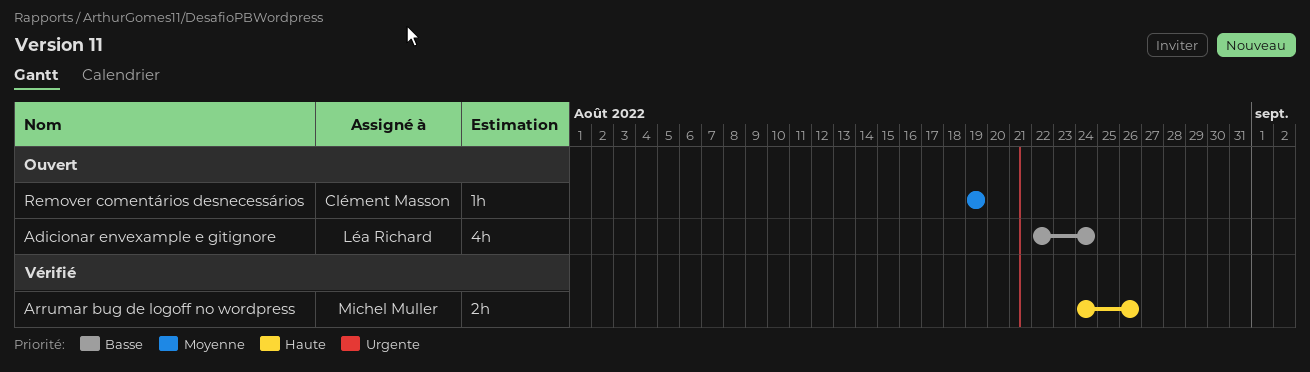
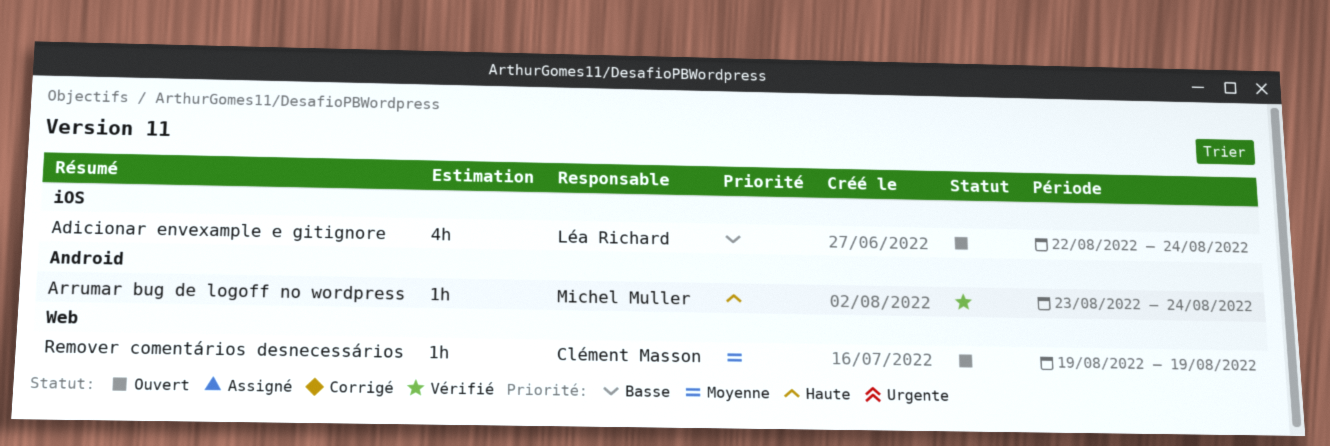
Arrumar bug de logoff no wordpress, estimate: 2h -> 1h
Arrumar bug de logoff no wordpress, start: Aug 24 -> Aug 23
Arrumar bug de logoff no wordpress, due: Aug 26 -> Aug 24

